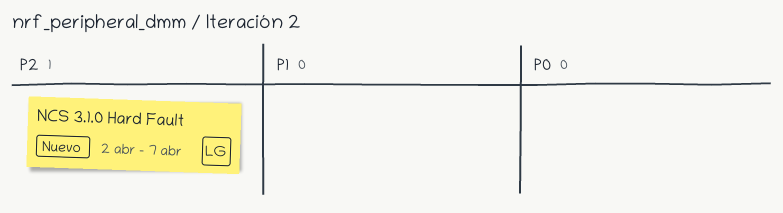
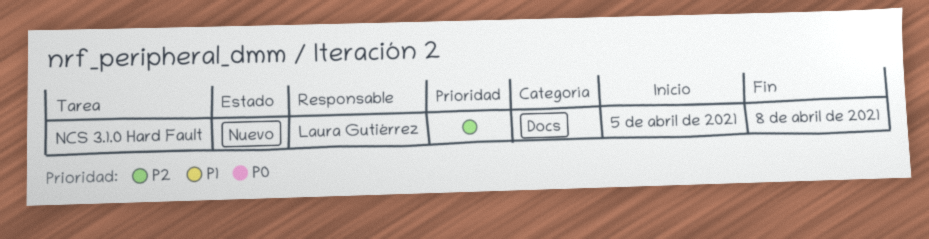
NCS 3.1.0 Hard Fault, start: Apr 2 -> Apr 5
NCS 3.1.0 Hard Fault, due: Apr 7 -> Apr 8

